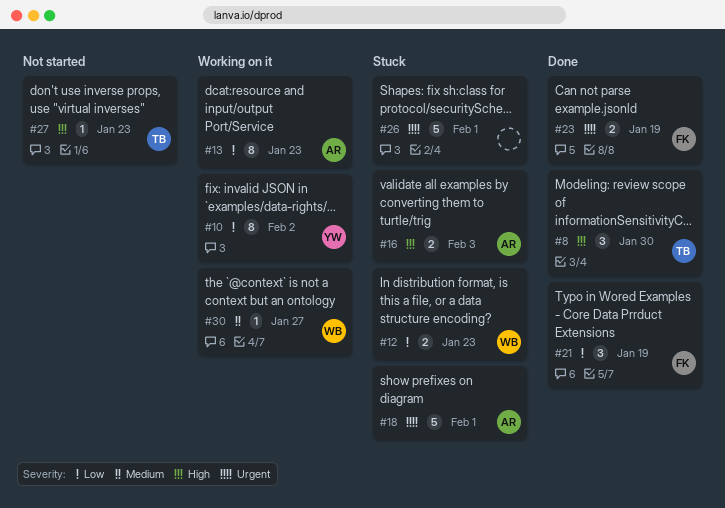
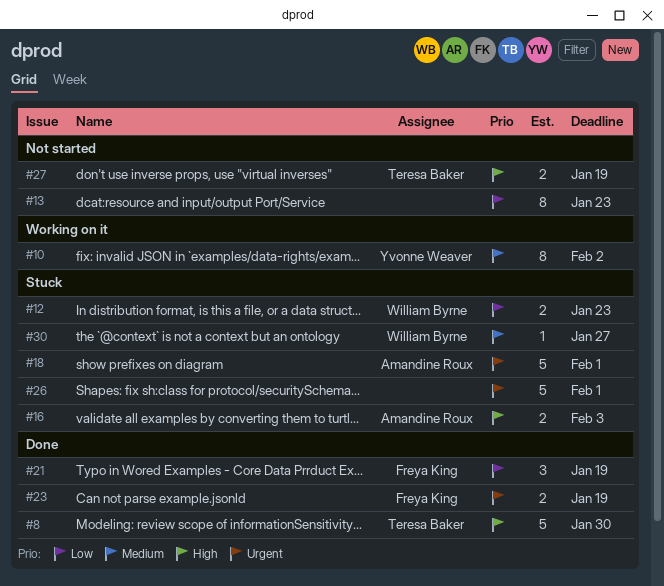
#8, estimate: 3 -> 5
#10, priority: Low -> Medium
#13, status: Working on it -> Not started
#13, owner: Amandine Roux -> none
#27, estimate: 1 -> 2
#27, due: Jan 23 -> Jan 19
#30, status: Working on it -> Stuck

